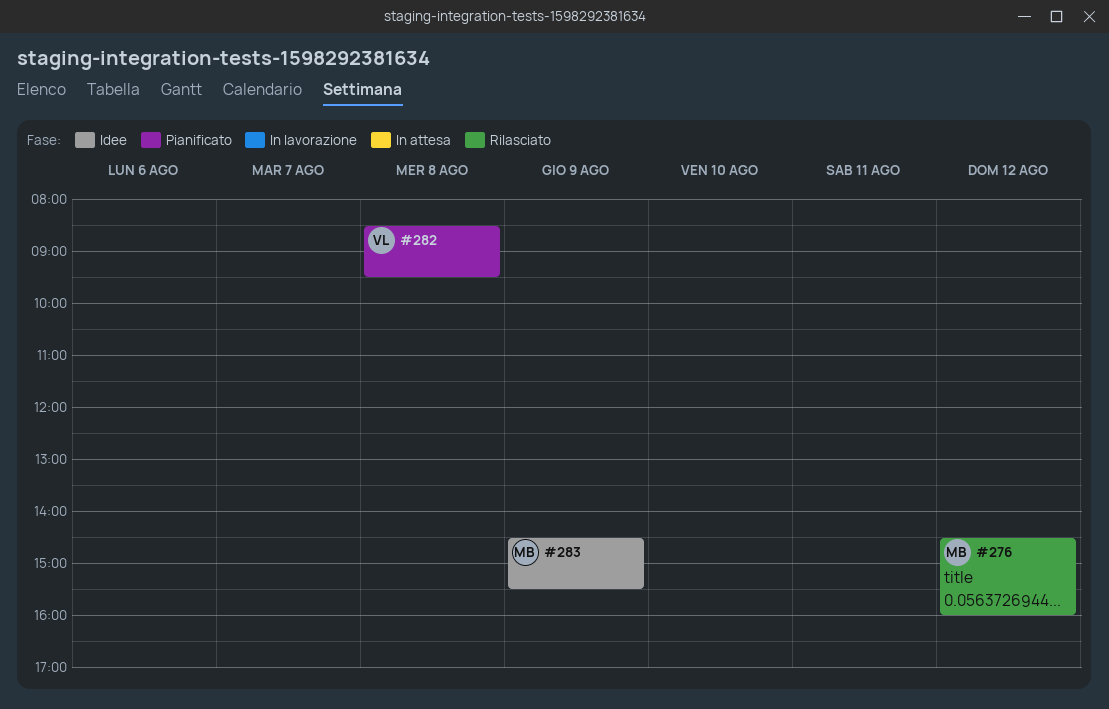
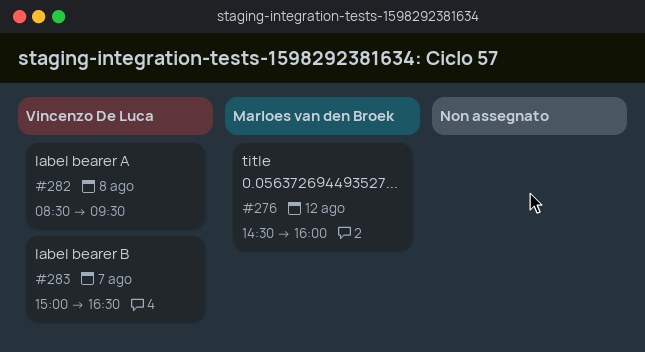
#283, owner: Marloes van den Broek -> Vincenzo De Luca
#283, day: Aug 9 -> Aug 7
#283, begins: 14:30 -> 15:00
#283, ends: 15:30 -> 16:30

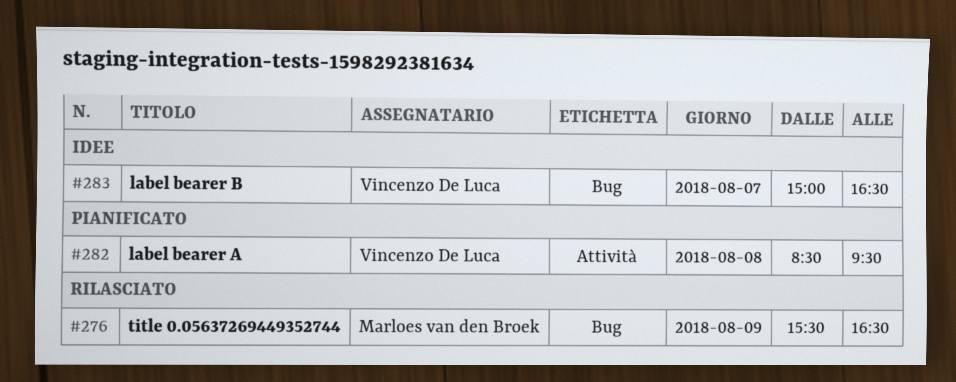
#276, day: Aug 12 -> Aug 9
#276, begins: 14:30 -> 15:30
#276, ends: 16:00 -> 16:30

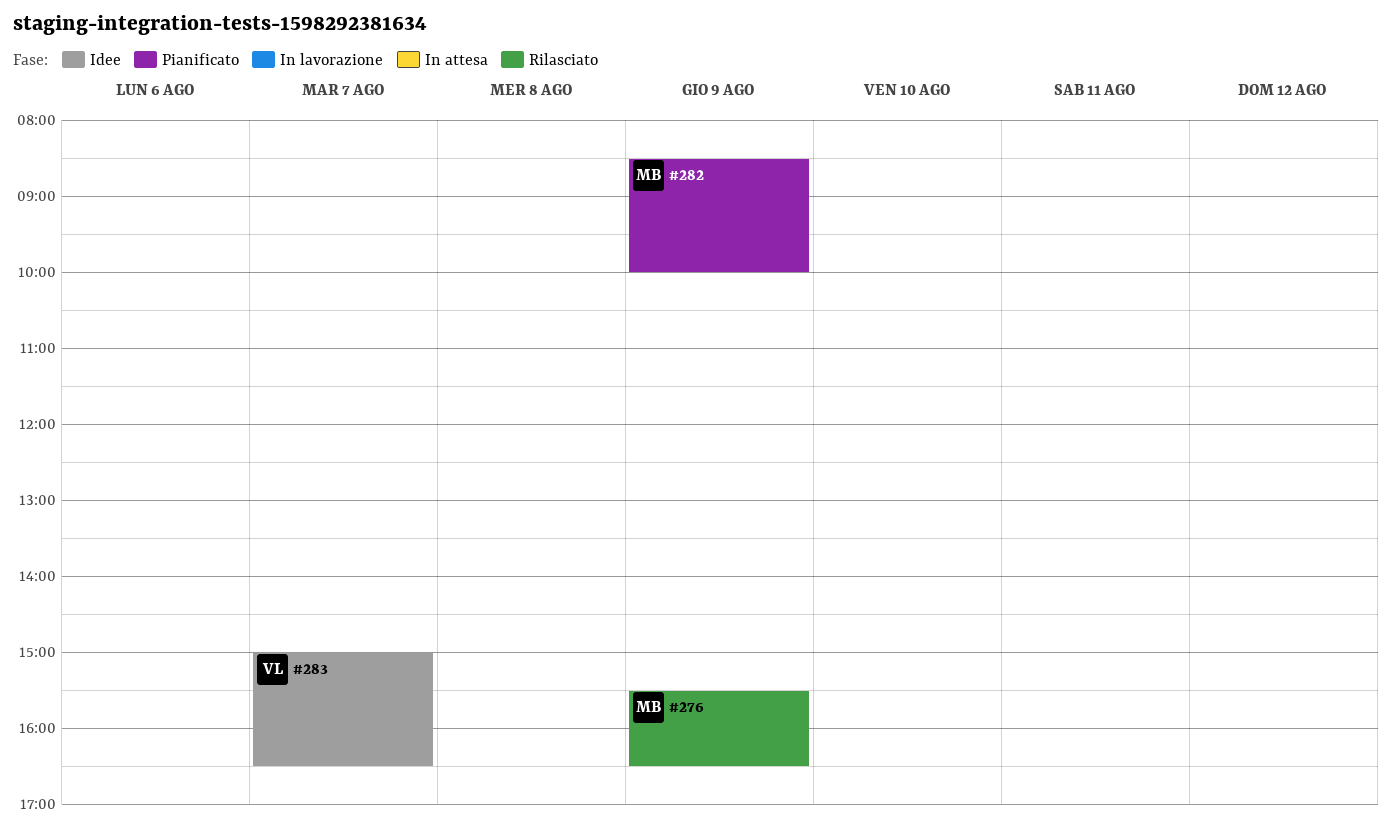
#282, owner: Vincenzo De Luca -> Marloes van den Broek
#282, day: Aug 8 -> Aug 9
#282, ends: 09:30 -> 10:00

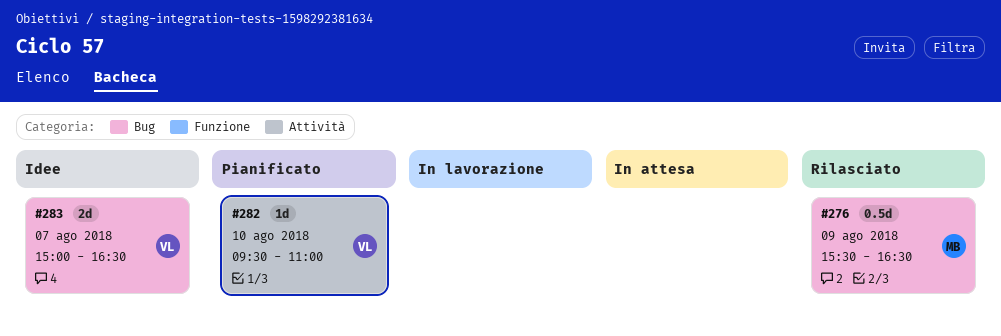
#282, owner: MB -> VL
#282, day: Aug 9 -> Aug 10
#282, begins: 08:30 -> 09:30
#282, ends: 10:00 -> 11:00

